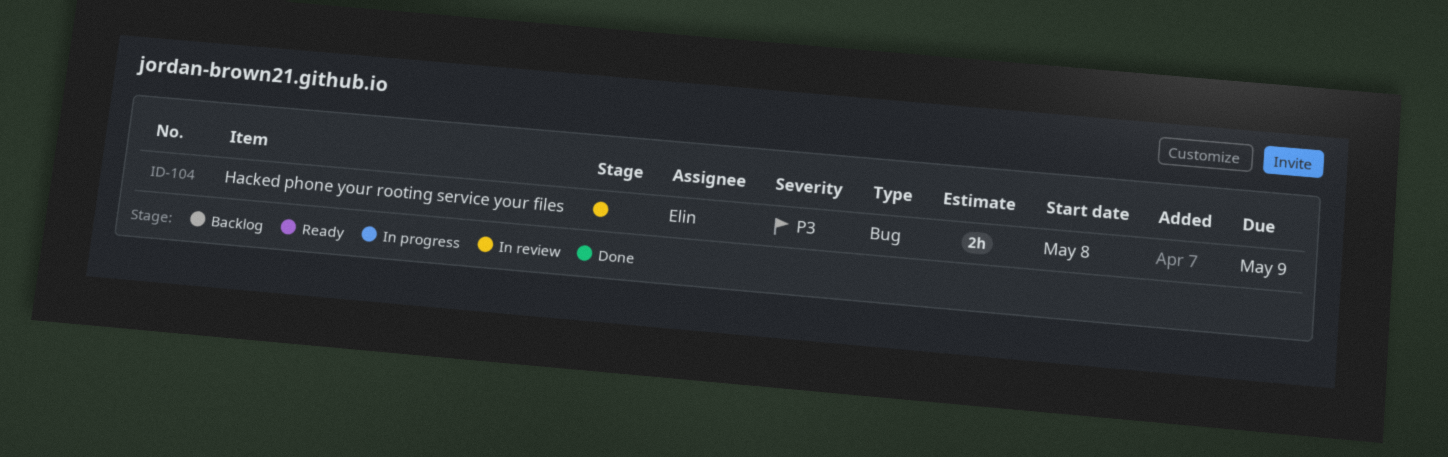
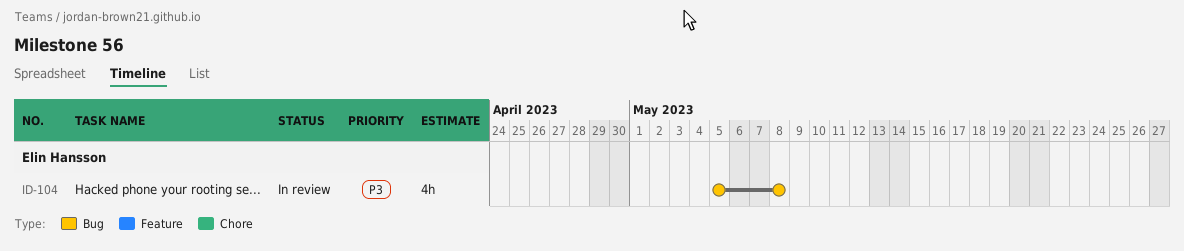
ID-104, estimate: 2h -> 4h
ID-104, start: May 8 -> May 5
ID-104, due: May 9 -> May 8

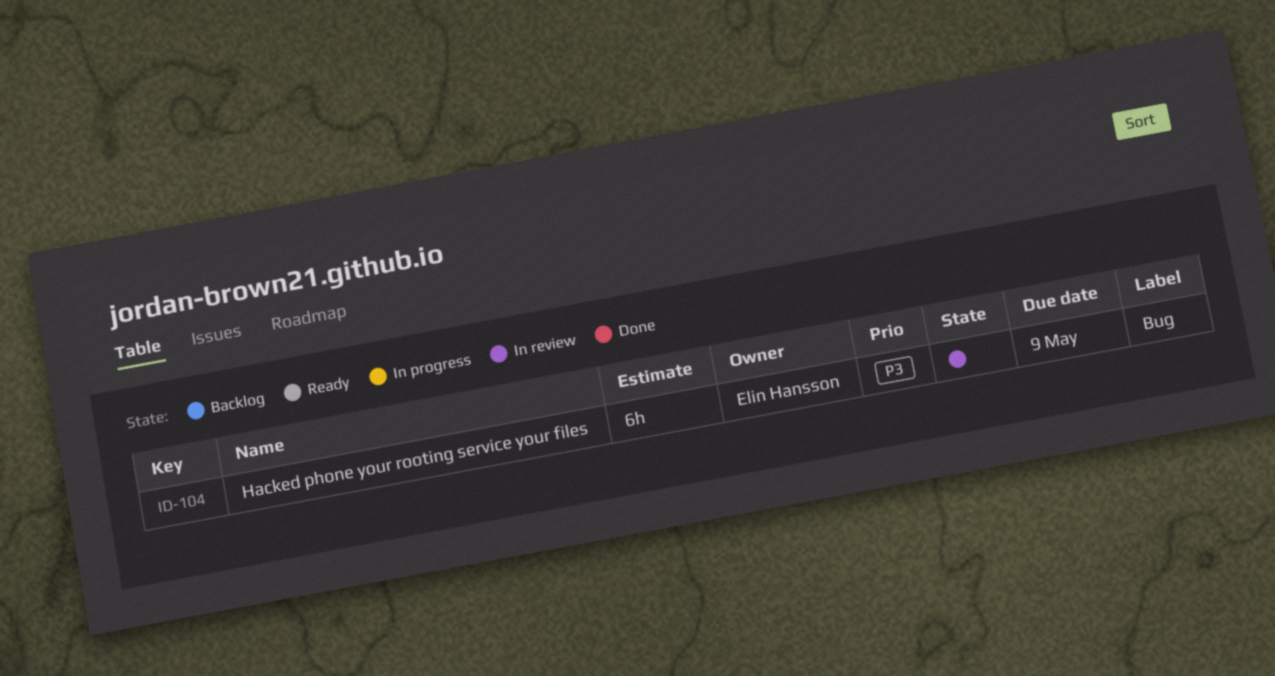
ID-104, estimate: 4h -> 6h
ID-104, due: May 8 -> May 9

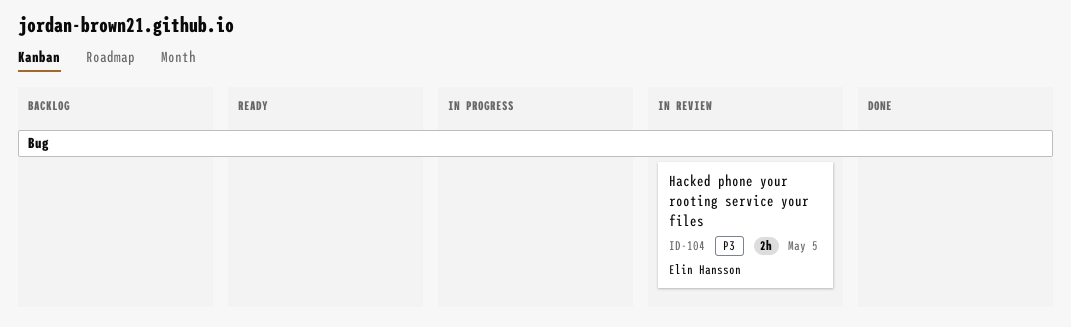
ID-104, estimate: 6h -> 2h
ID-104, due: May 9 -> May 5

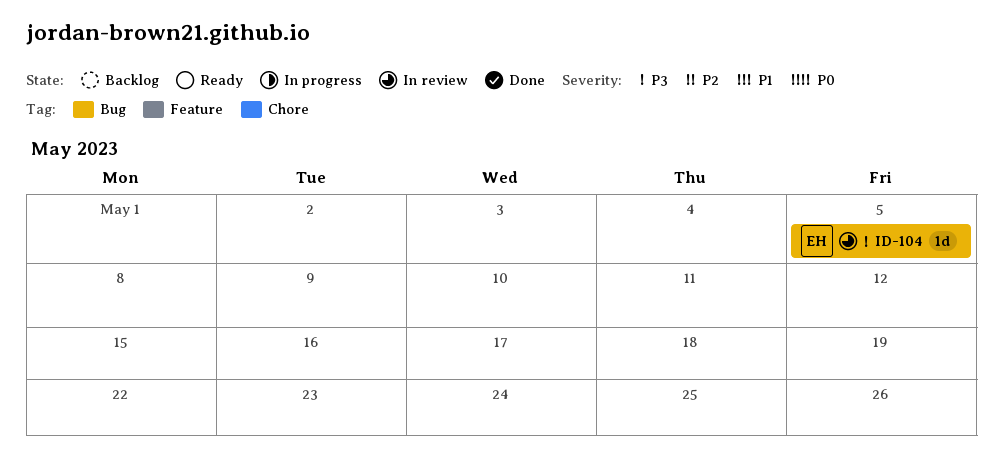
ID-104, estimate: 2h -> 1d

